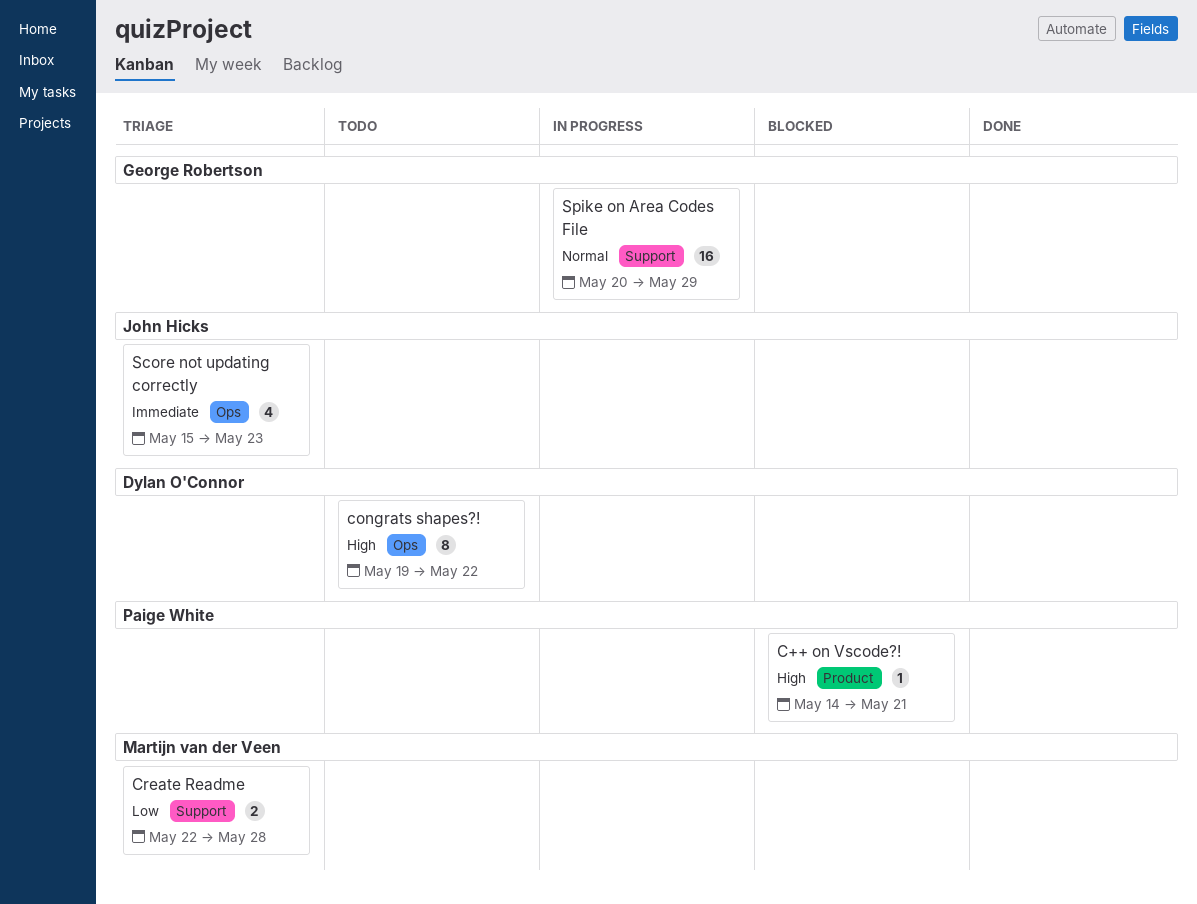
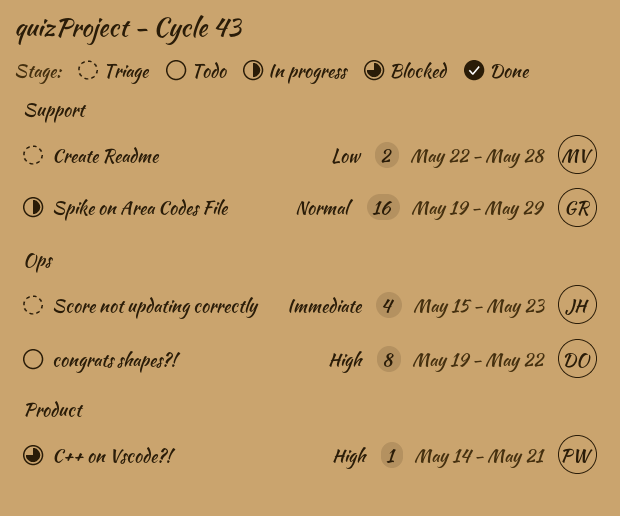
Spike on Area Codes File, start: May 20 -> May 19

